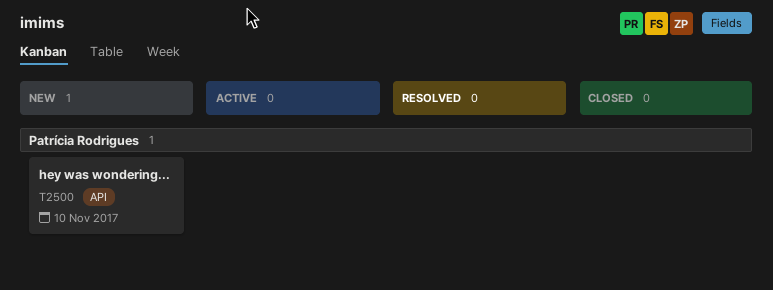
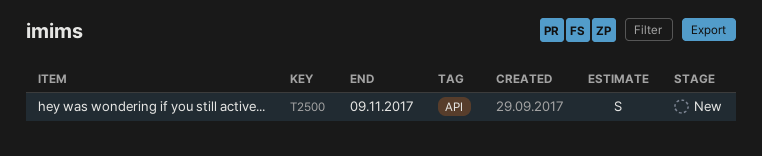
T2500, due: Nov 10 -> Nov 9

